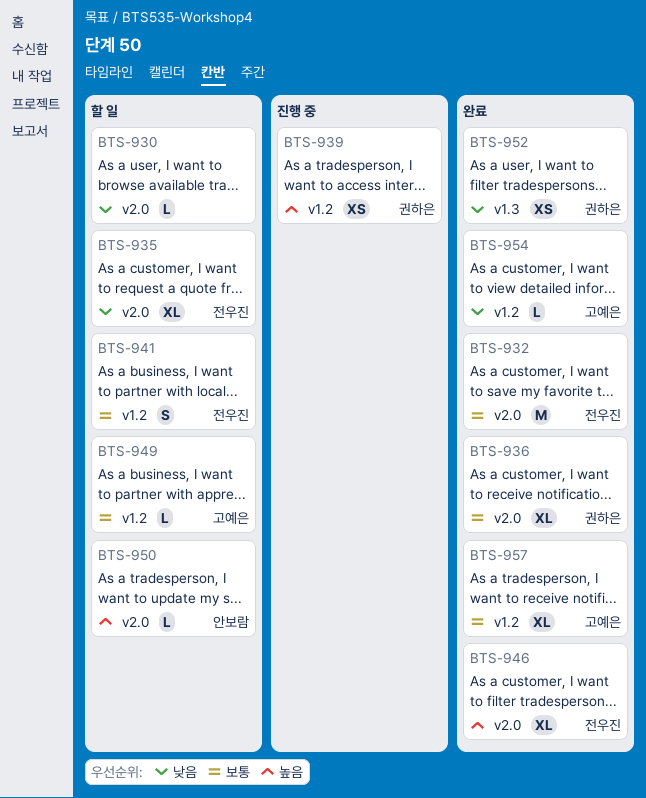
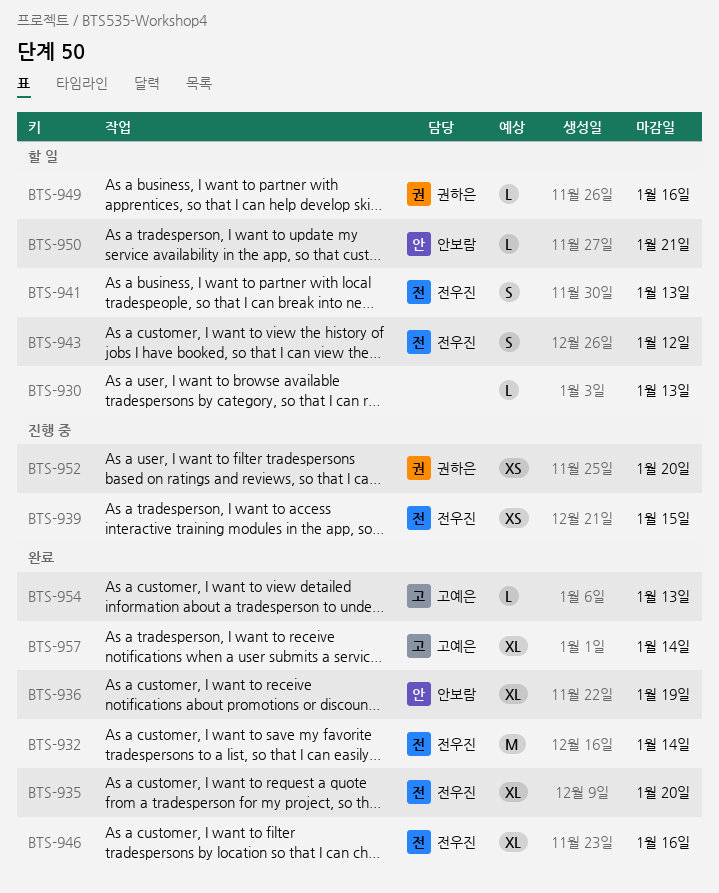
BTS-935, status: 할 일 -> 완료
BTS-936, owner: 권하은 -> 안보람
BTS-939, owner: 권하은 -> 전우진
BTS-943: none -> present
BTS-949, owner: 고예은 -> 권하은
BTS-952, status: 완료 -> 진행 중

